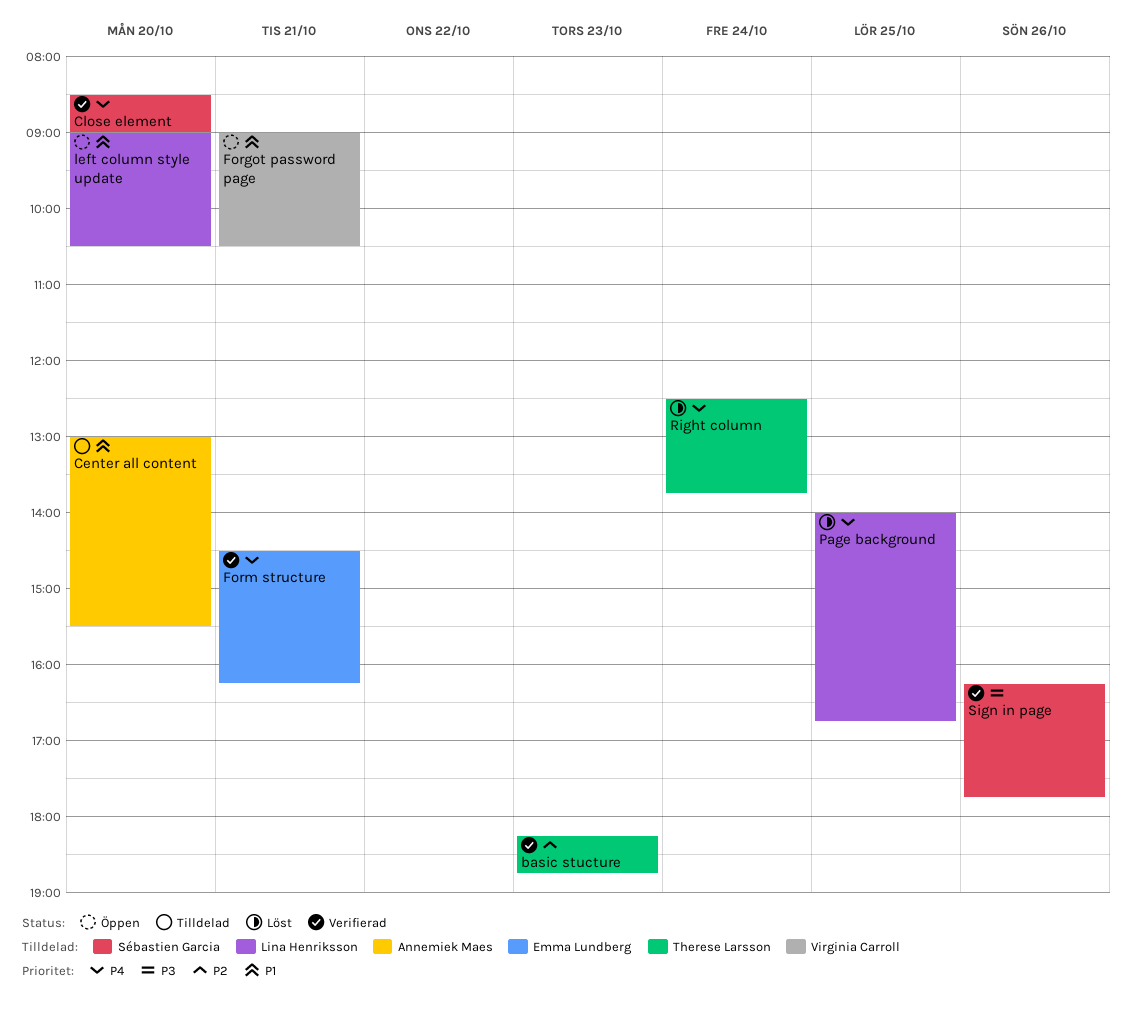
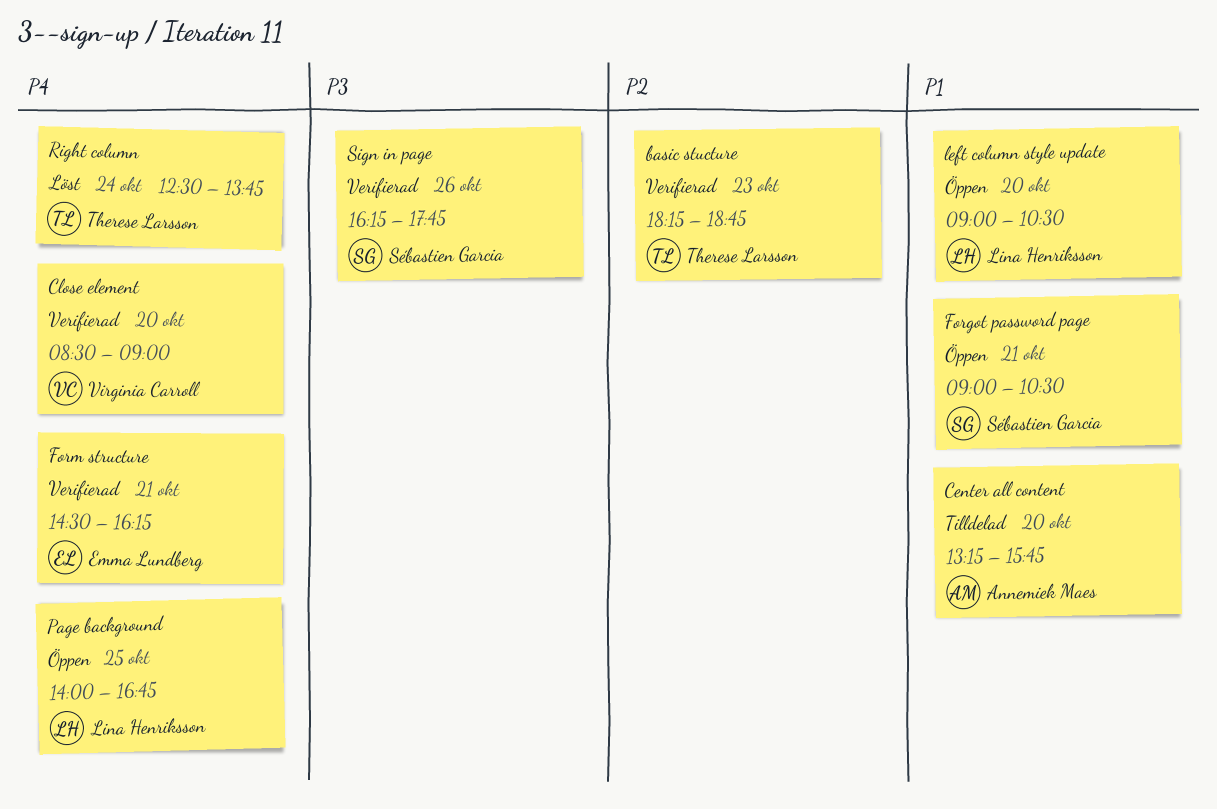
Center all content, begins: 13:00 -> 13:15
Center all content, ends: 15:30 -> 15:45
Close element, owner: Sébastien Garcia -> Virginia Carroll
Forgot password page, owner: Virginia Carroll -> Sébastien Garcia
Page background, status: Löst -> Öppen

